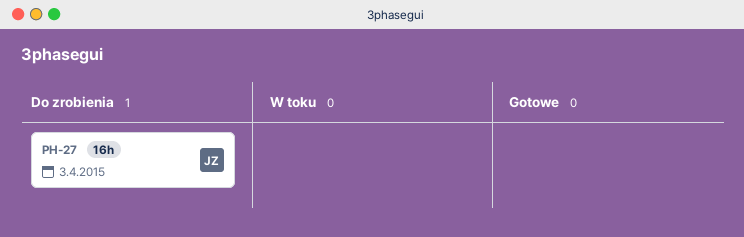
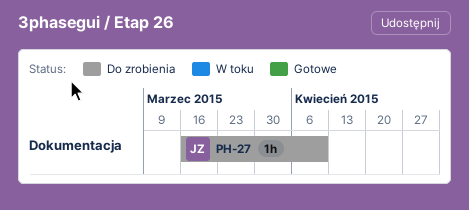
PH-27, estimate: 16h -> 1h
PH-27, due: Apr 3 -> Apr 10

